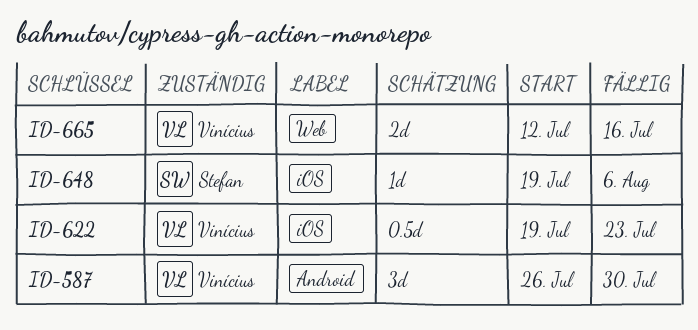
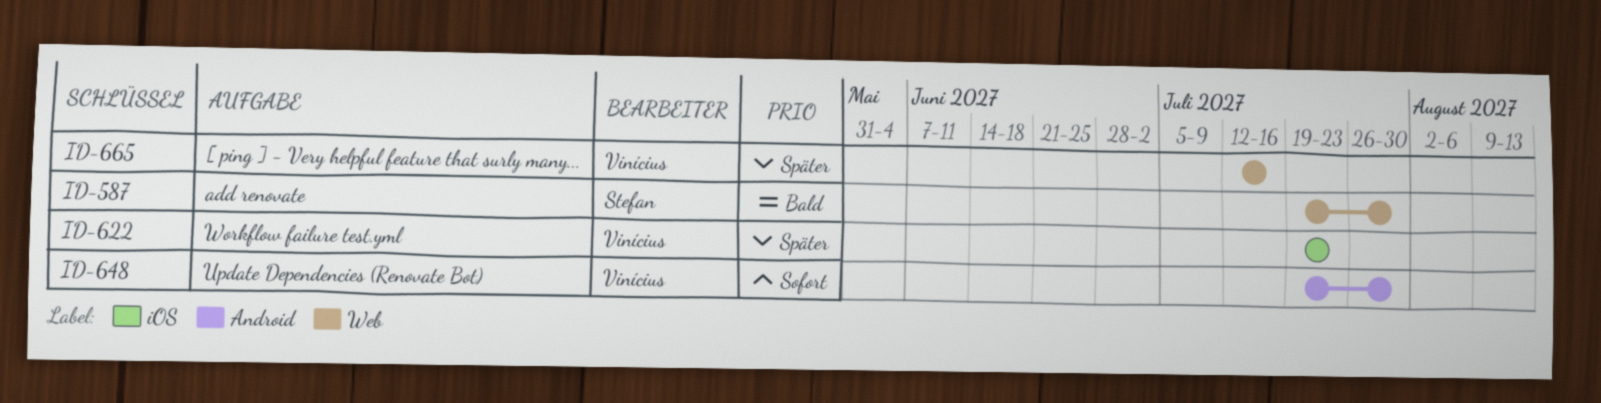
ID-587, owner: Vinícius -> Stefan
ID-587, label: Android -> Web
ID-587, start: Jul 26 -> Jul 19
ID-648, owner: Stefan -> Vinícius
ID-648, label: iOS -> Android
ID-648, due: Aug 6 -> Jul 30

